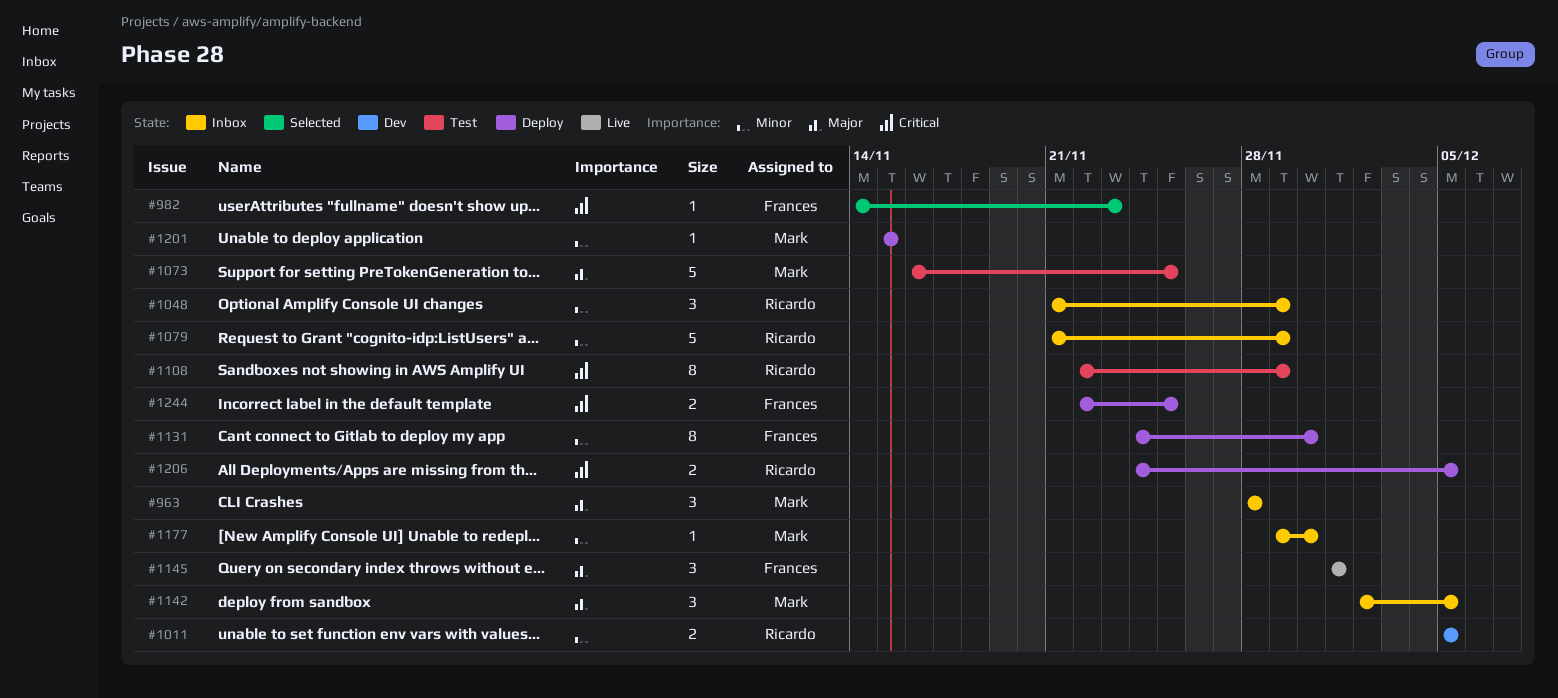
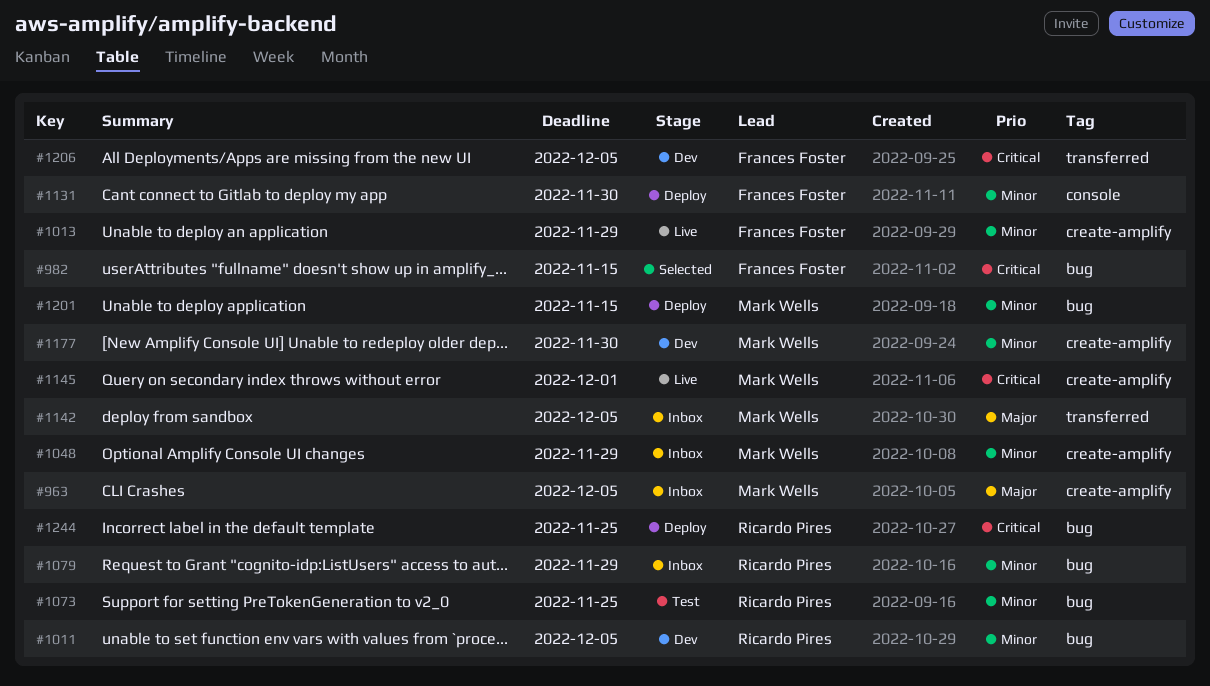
#963, due: Nov 28 -> Dec 5
#982, due: Nov 23 -> Nov 15
#1013: none -> present
#1048, owner: Ricardo Pires -> Mark Wells
#1073, owner: Mark Wells -> Ricardo Pires
#1073, priority: Major -> Minor
#1108: present -> none
#1145, owner: Frances Foster -> Mark Wells
#1145, priority: Major -> Critical
#1177, status: Inbox -> Dev
#1206, status: Deploy -> Dev
#1206, owner: Ricardo Pires -> Frances Foster
#1244, owner: Frances Foster -> Ricardo Pires

